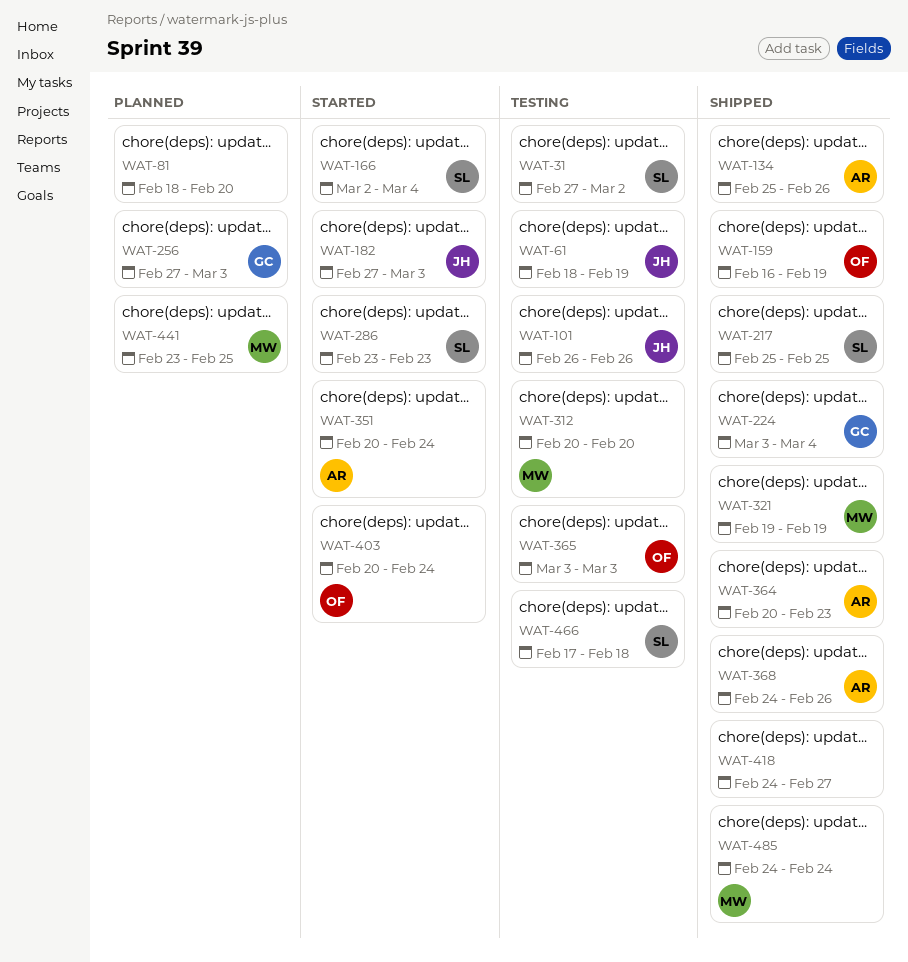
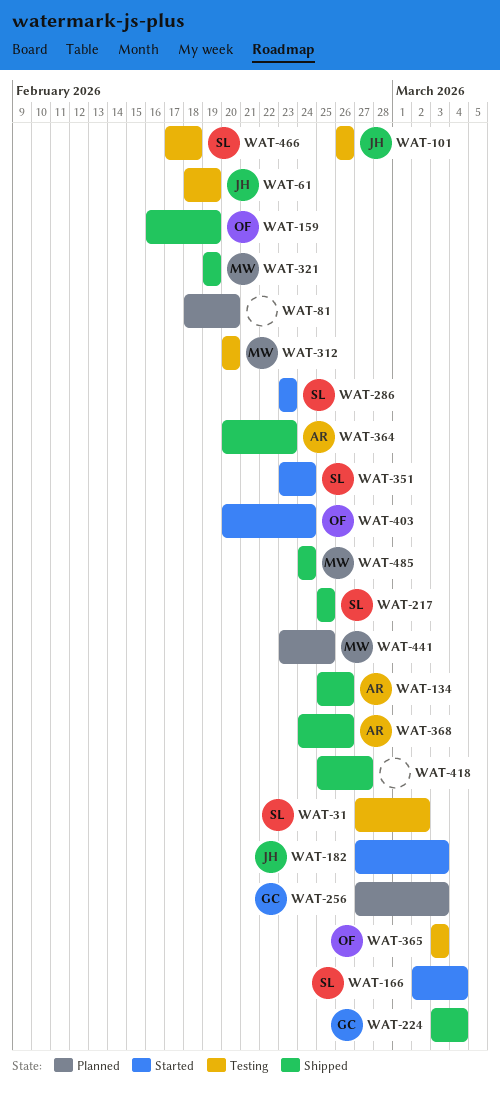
WAT-351, owner: AR -> SL
WAT-351, start: Feb 20 -> Feb 23
WAT-418, start: Feb 24 -> Feb 25

